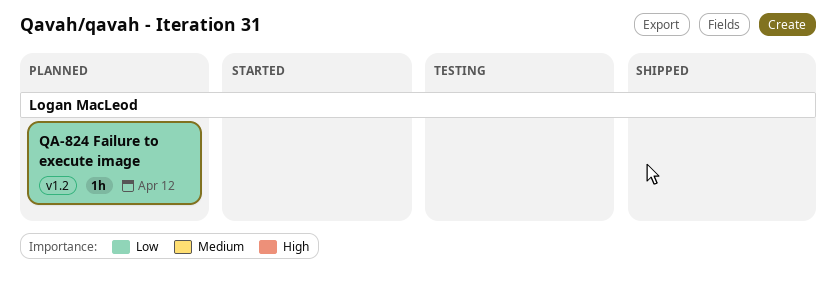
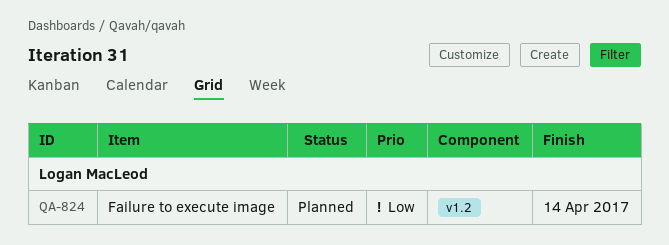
QA-824, due: Apr 12 -> Apr 14

